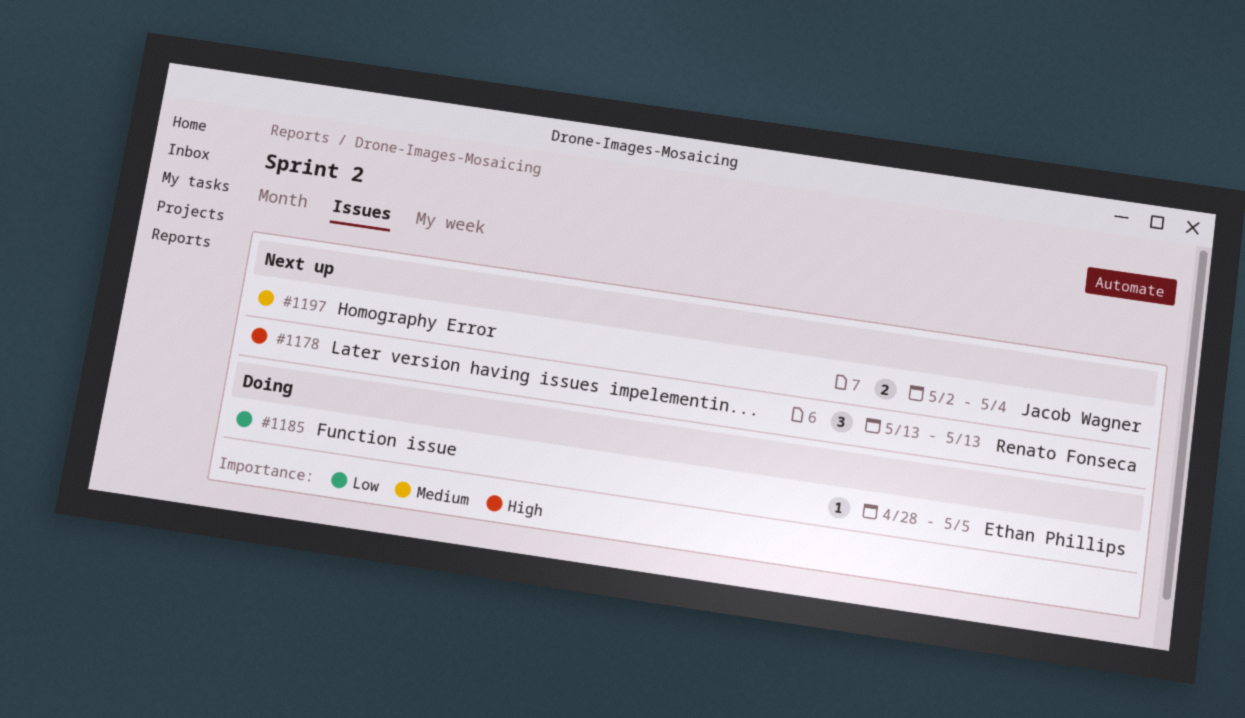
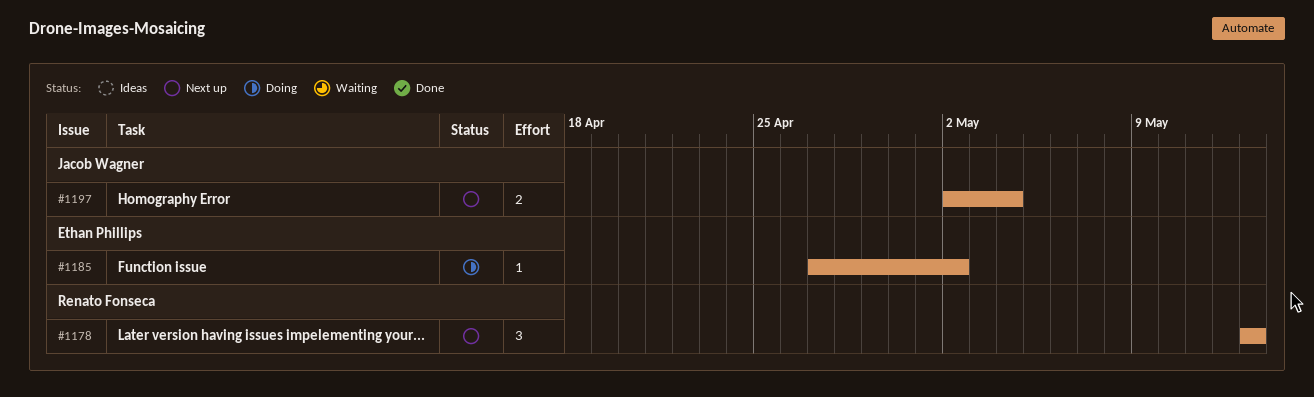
#1185, start: Apr 28 -> Apr 27
#1185, due: May 5 -> May 2

